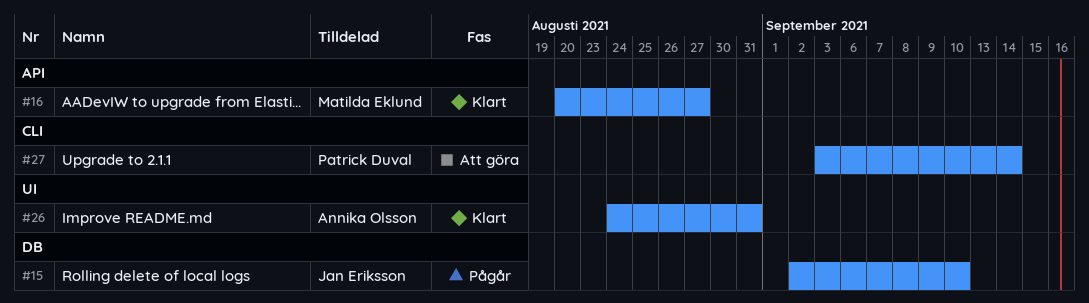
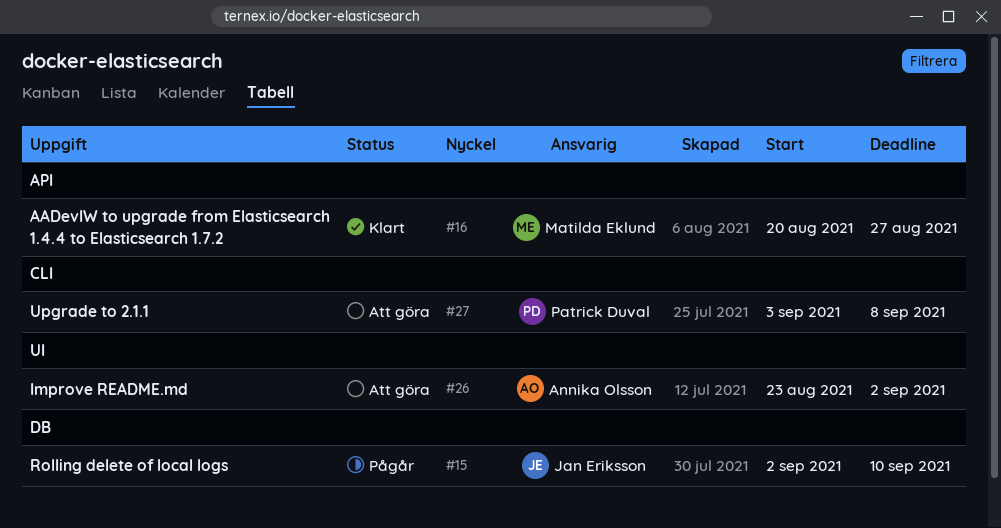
#26, status: Klart -> Att göra
#26, start: Aug 24 -> Aug 23
#26, due: Aug 31 -> Sep 2
#27, due: Sep 14 -> Sep 8

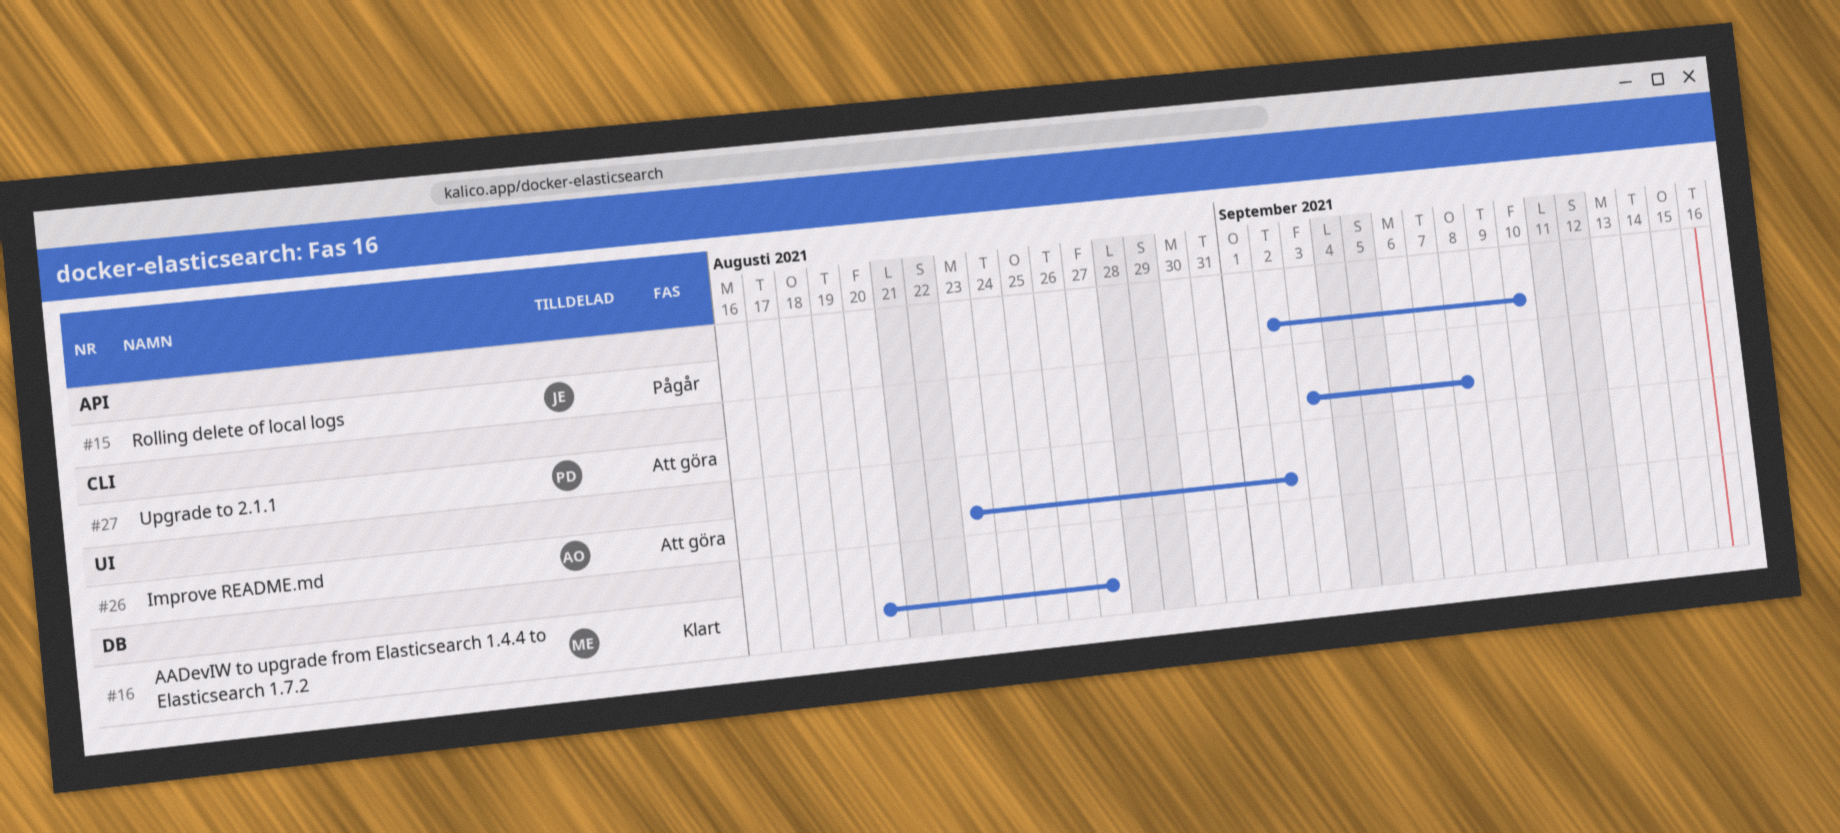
#15, label: DB -> API
#16, label: API -> DB

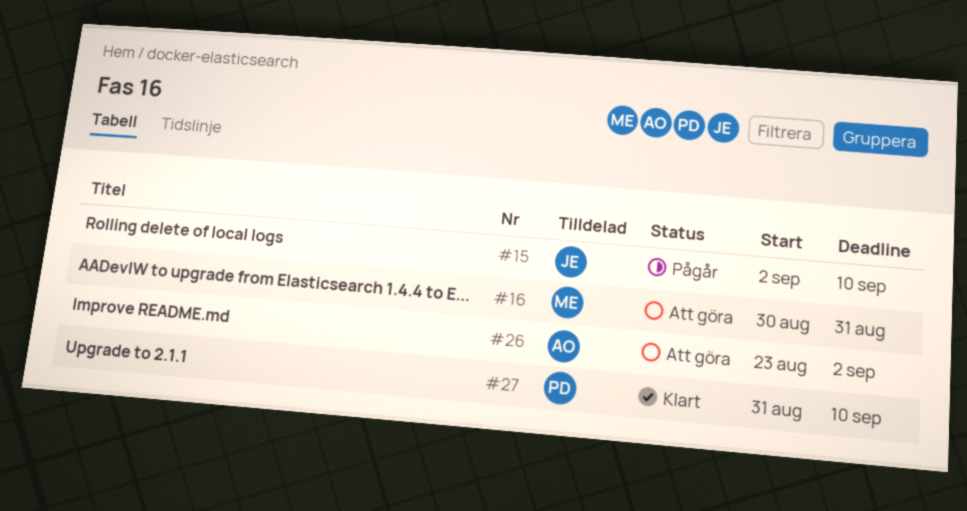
#16, status: Klart -> Att göra
#16, start: Aug 20 -> Aug 30
#16, due: Aug 27 -> Aug 31
#27, status: Att göra -> Klart
#27, start: Sep 3 -> Aug 31
#27, due: Sep 8 -> Sep 10

